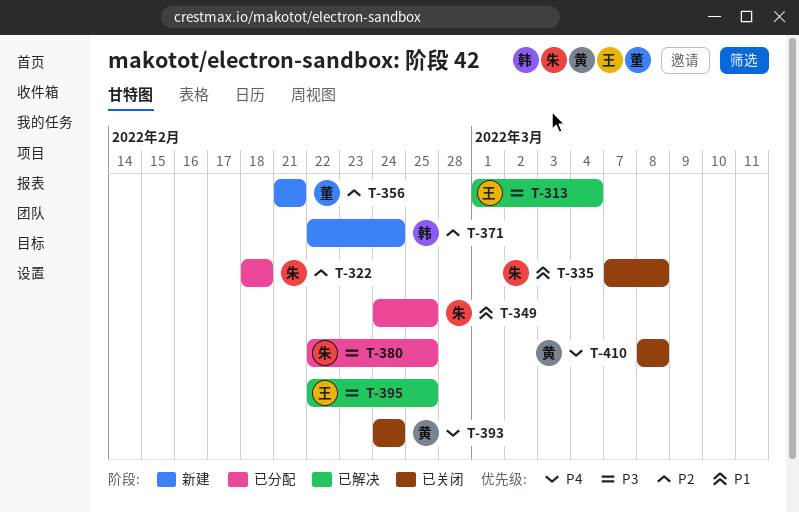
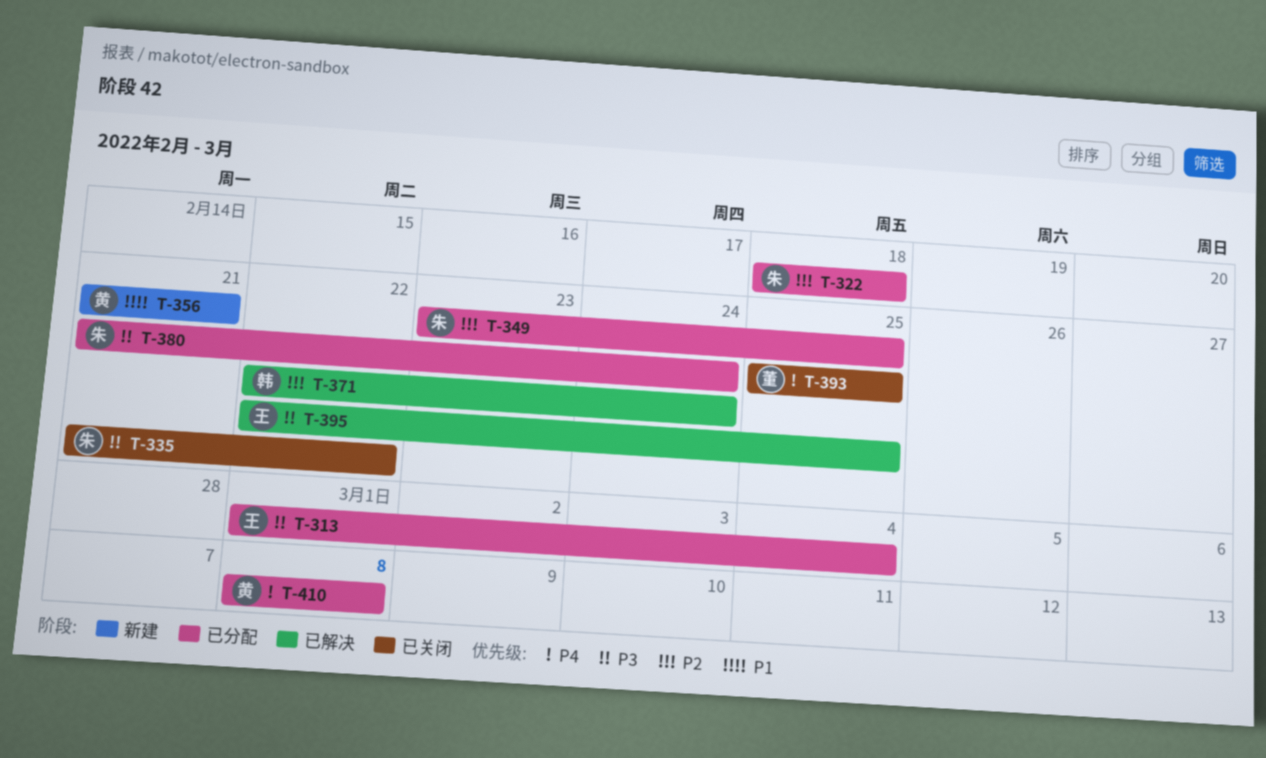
T-313, status: 已解决 -> 已分配
T-335, priority: P1 -> P3
T-335, start: Mar 7 -> Feb 21
T-335, due: Mar 8 -> Feb 22
T-349, priority: P1 -> P2
T-349, start: Feb 24 -> Feb 23
T-356, owner: 董 -> 黄
T-356, priority: P2 -> P1
T-371, status: 新建 -> 已解决
T-380, start: Feb 22 -> Feb 21
T-380, due: Feb 25 -> Feb 24
T-393, owner: 黄 -> 董
T-393, start: Feb 24 -> Feb 25
T-393, due: Feb 24 -> Feb 25
T-410, status: 已关闭 -> 已分配

